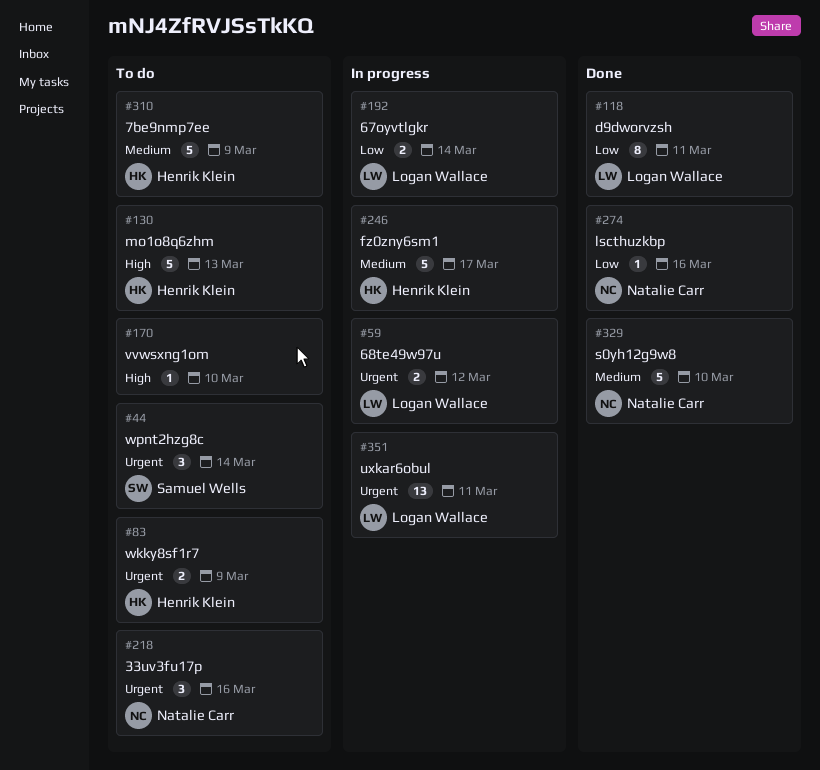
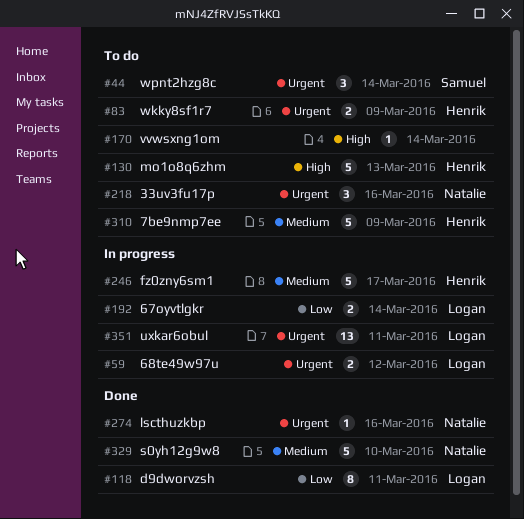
#170, due: Mar 10 -> Mar 14
#274, priority: Low -> Urgent

